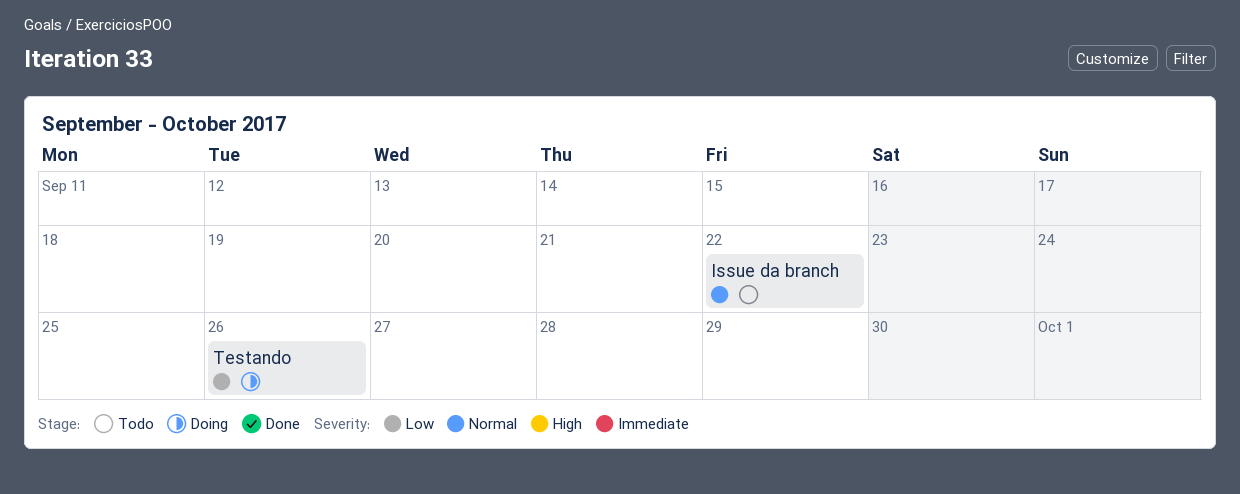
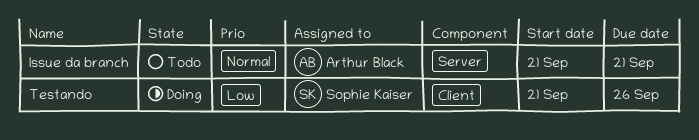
Issue da branch, due: Sep 22 -> Sep 21

